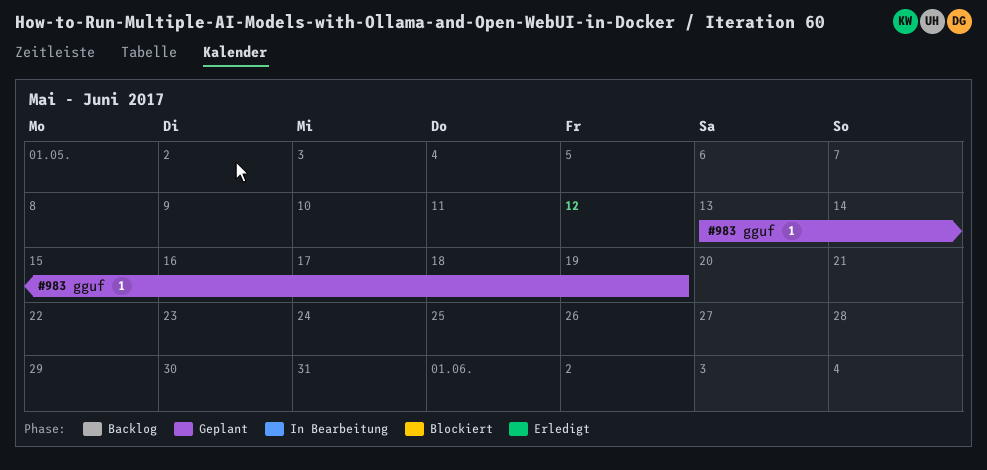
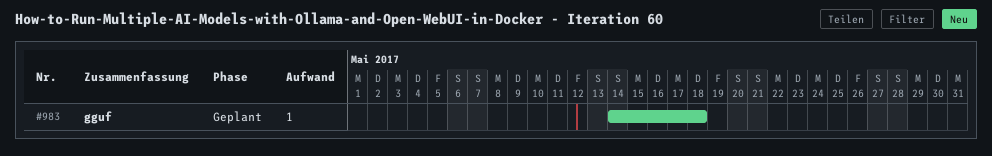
#983, start: May 13 -> May 14
#983, due: May 19 -> May 18

